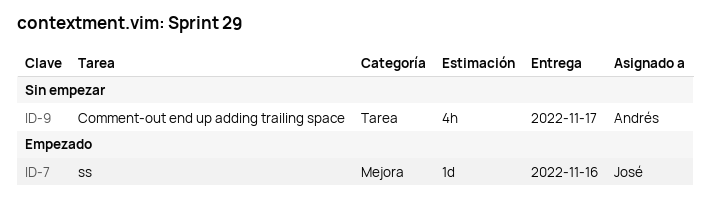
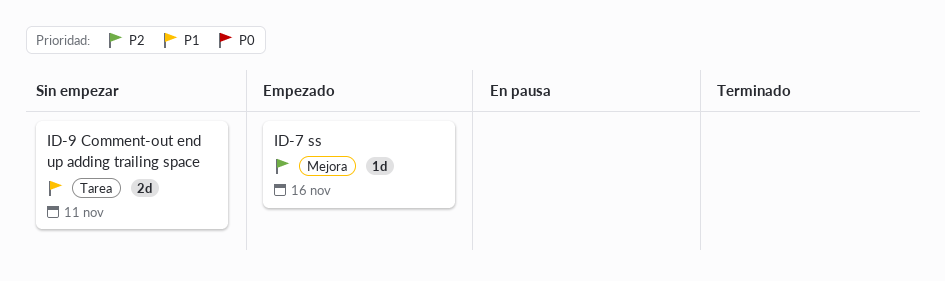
ID-9, estimate: 4h -> 2d
ID-9, due: Nov 17 -> Nov 11

